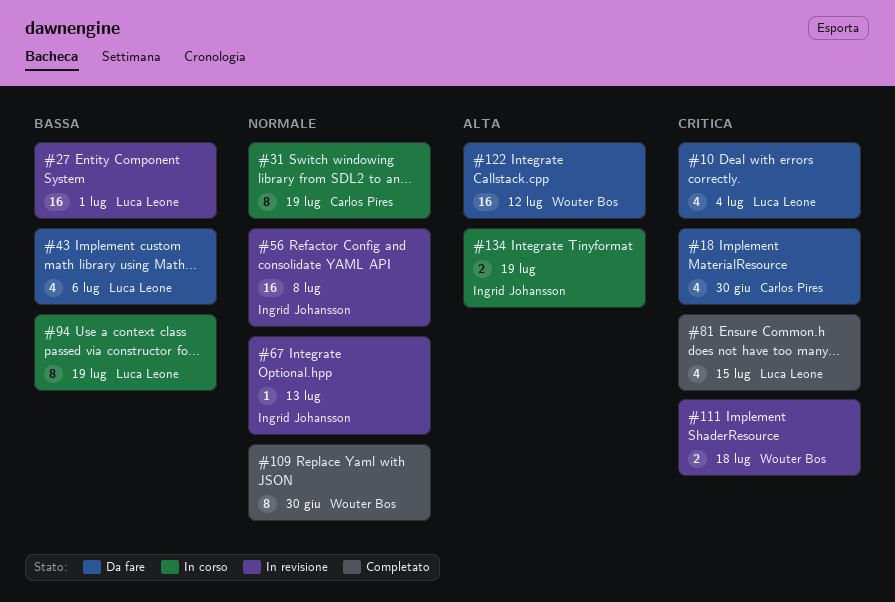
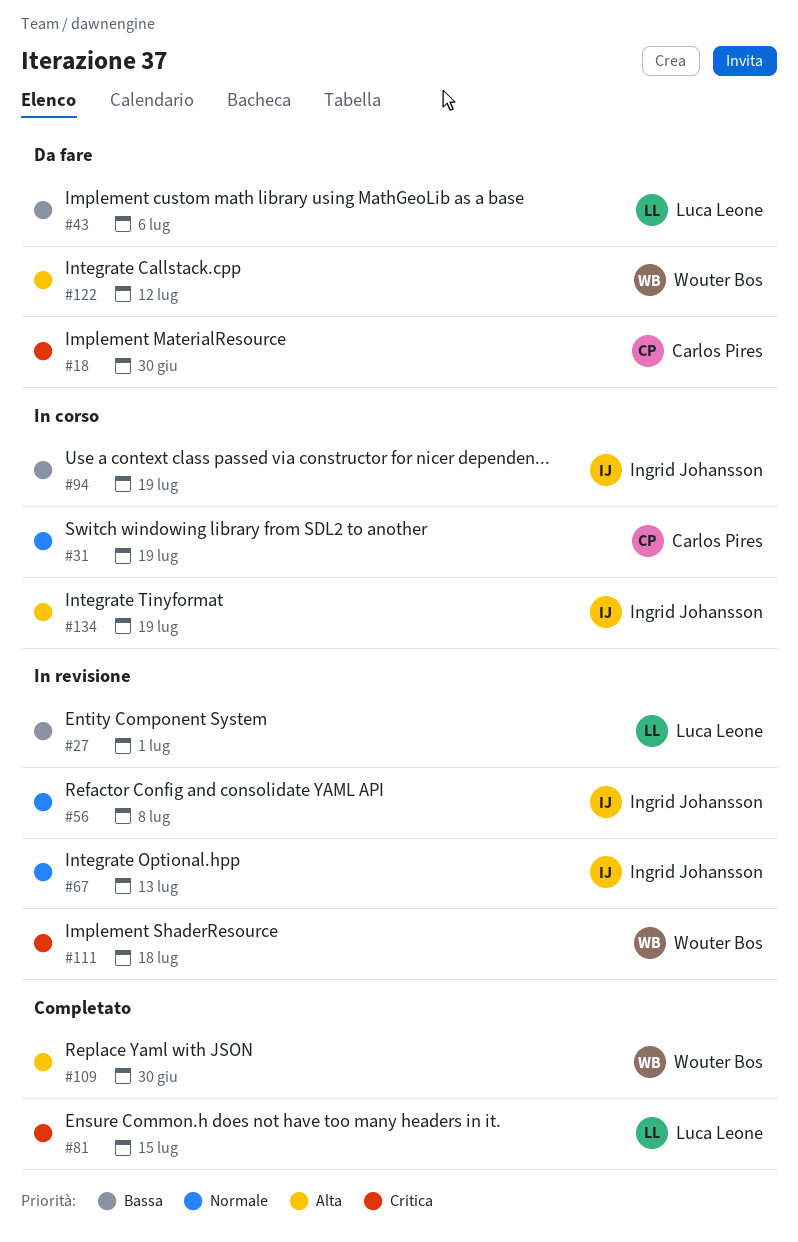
#10: present -> none
#94, owner: Luca Leone -> Ingrid Johansson
#109, priority: Normale -> Alta

